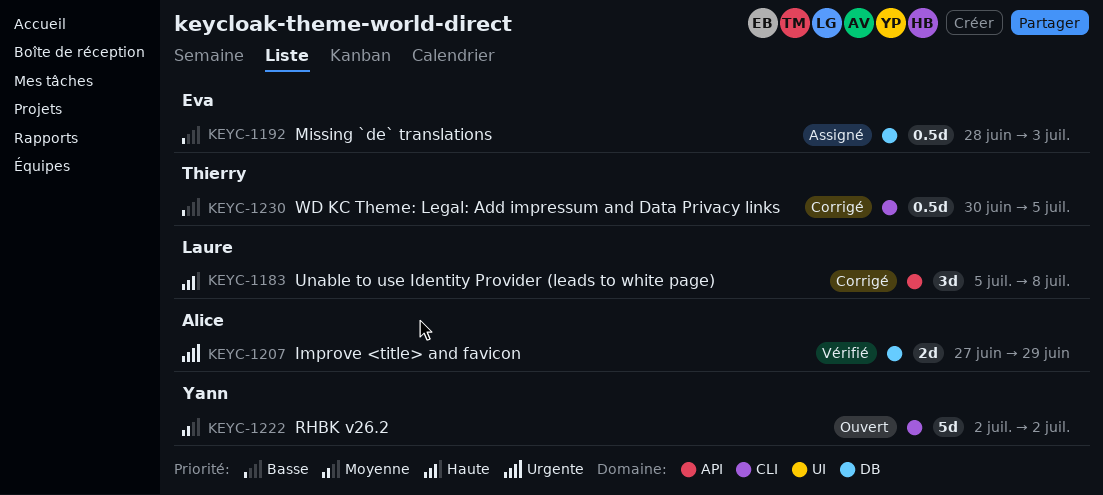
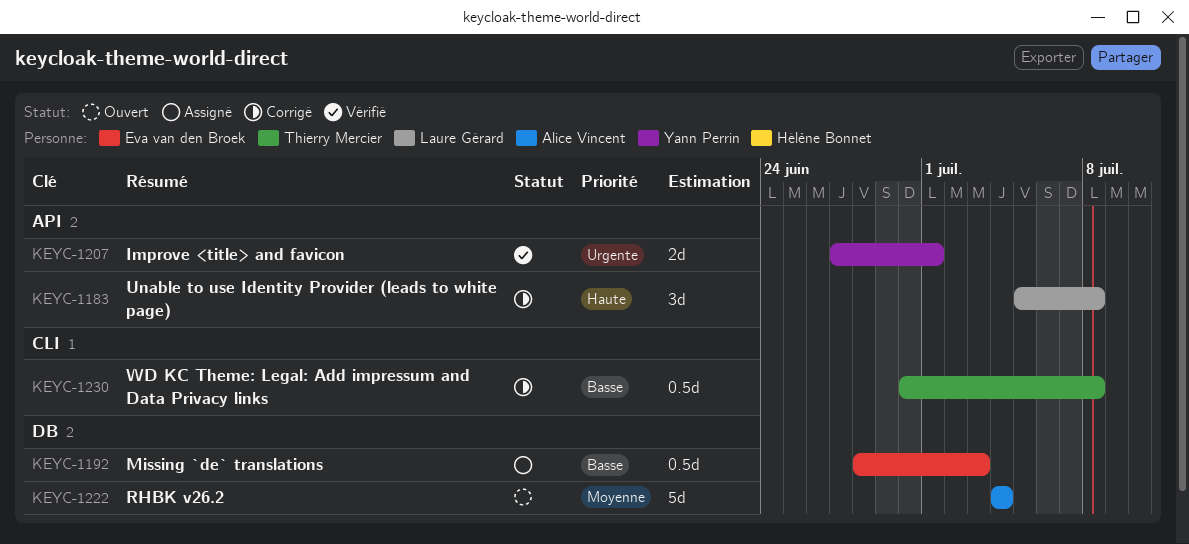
KEYC-1207, owner: Alice Vincent -> Yann Perrin
KEYC-1207, label: DB -> API
KEYC-1207, due: Jun 29 -> Jul 1
KEYC-1222, owner: Yann Perrin -> Alice Vincent
KEYC-1222, label: CLI -> DB
KEYC-1222, start: Jul 2 -> Jul 4
KEYC-1222, due: Jul 2 -> Jul 4
KEYC-1230, due: Jul 5 -> Jul 8

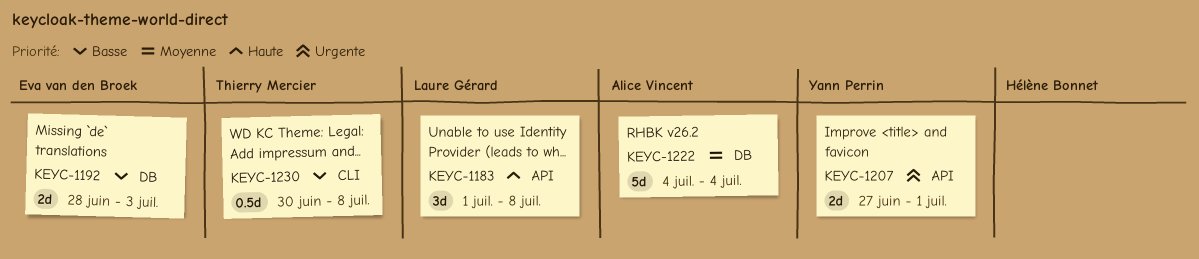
KEYC-1183, start: Jul 5 -> Jul 1
KEYC-1192, estimate: 0.5d -> 2d

